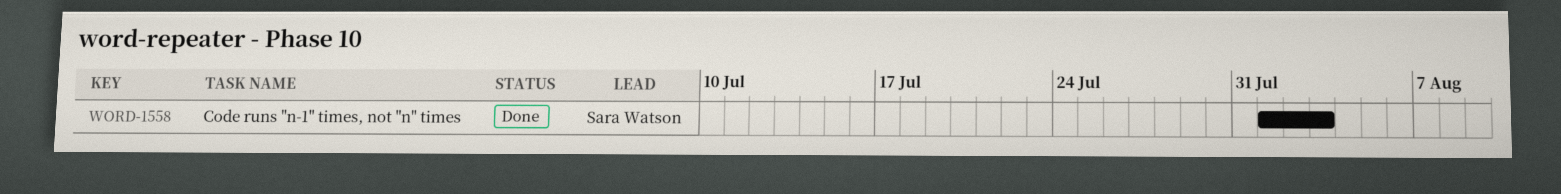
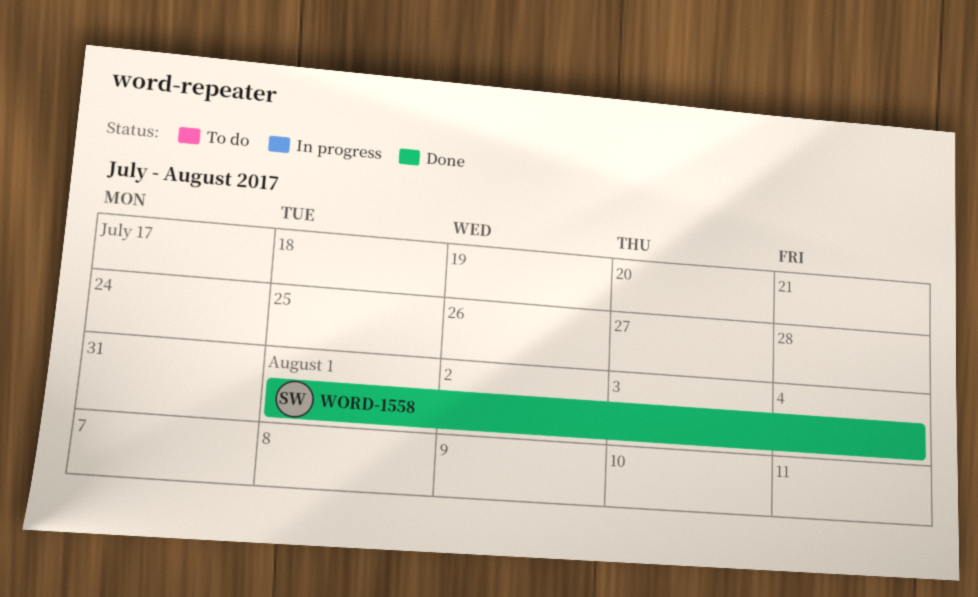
WORD-1558, due: Aug 3 -> Aug 4

